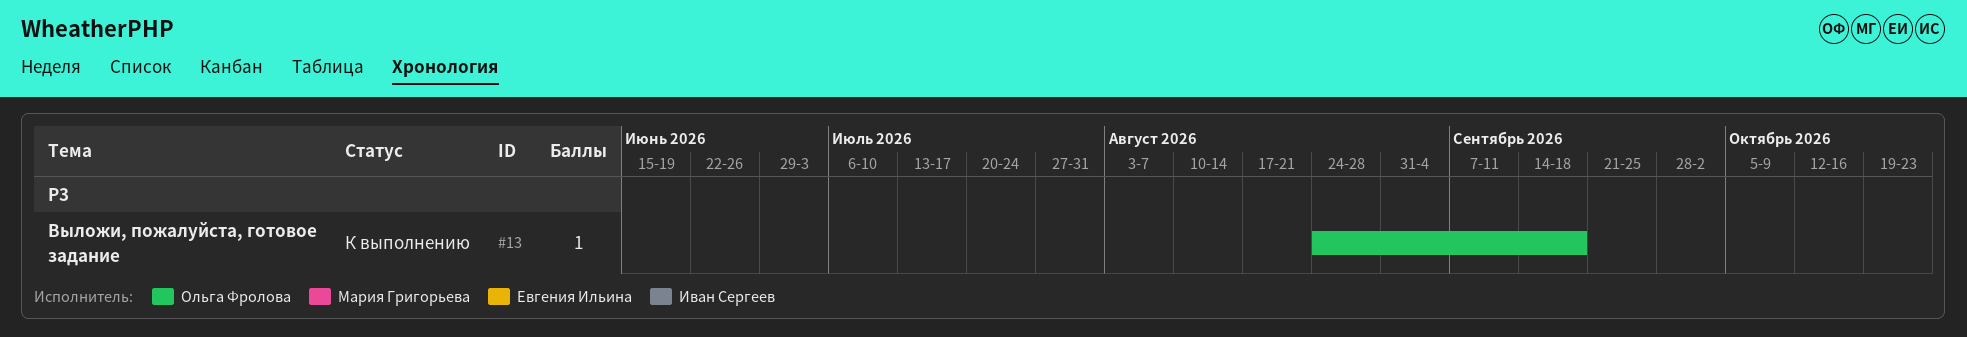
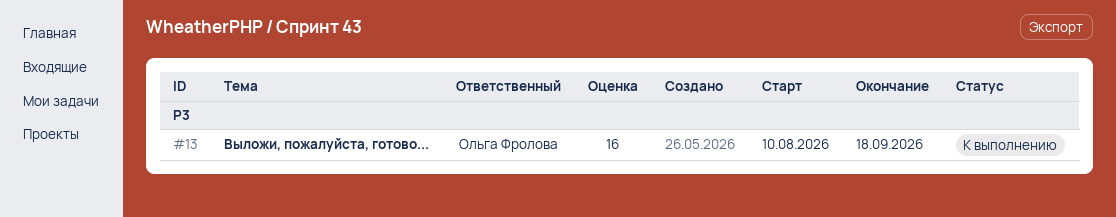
#13, estimate: 1 -> 16
#13, start: Aug 24 -> Aug 10

